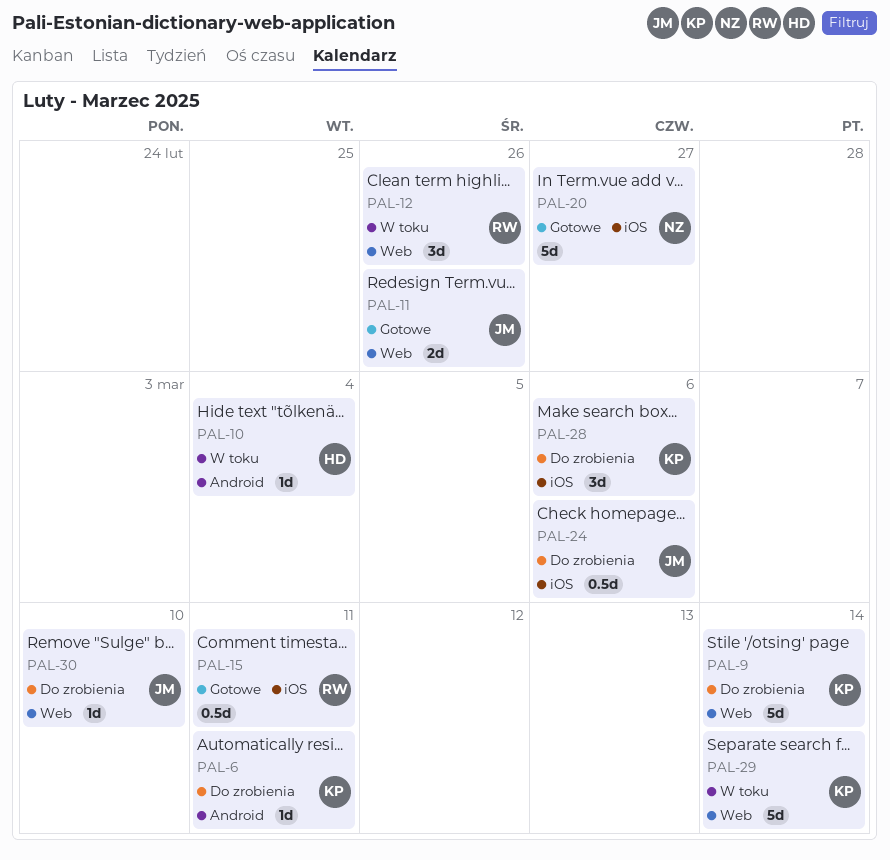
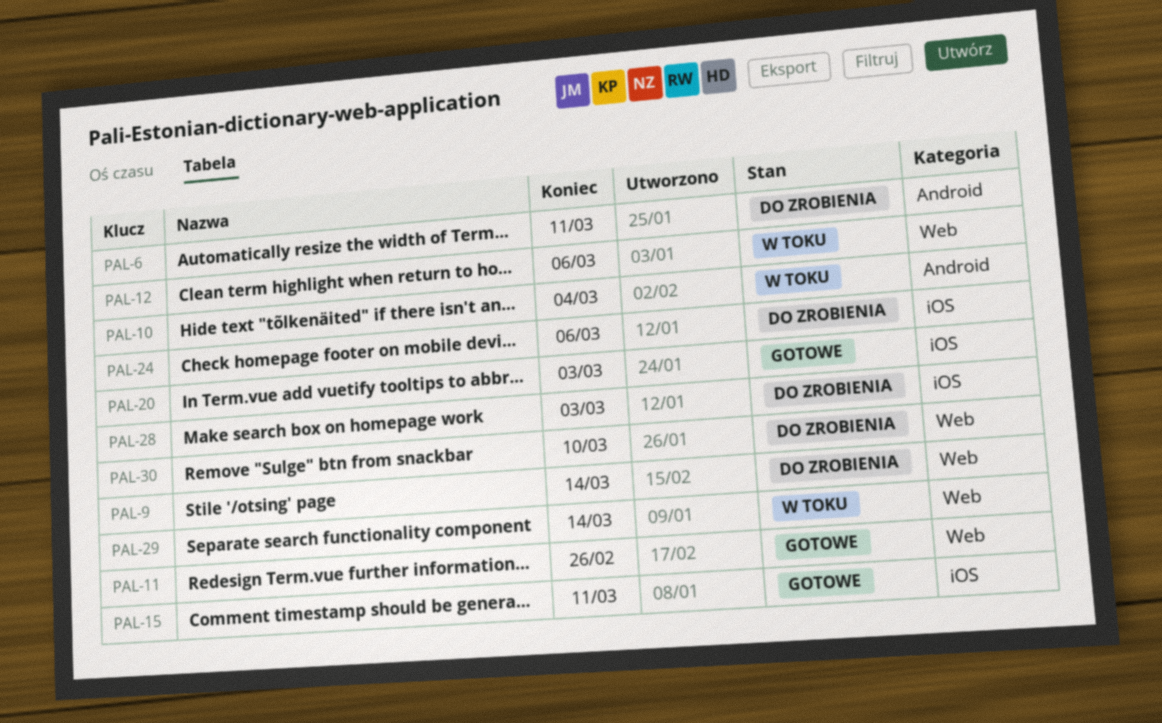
PAL-12, due: Feb 26 -> Mar 6
PAL-20, due: Feb 27 -> Mar 3
PAL-28, due: Mar 6 -> Mar 3

